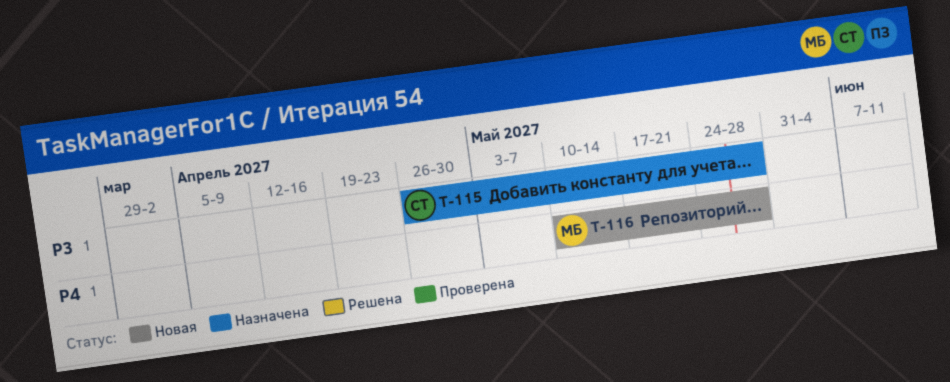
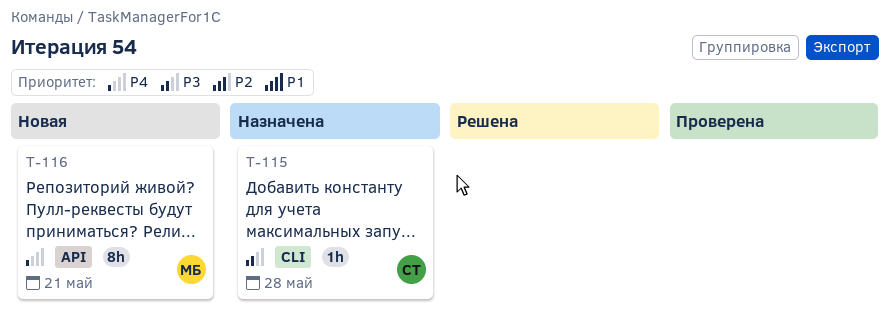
T-116, due: May 28 -> May 21

